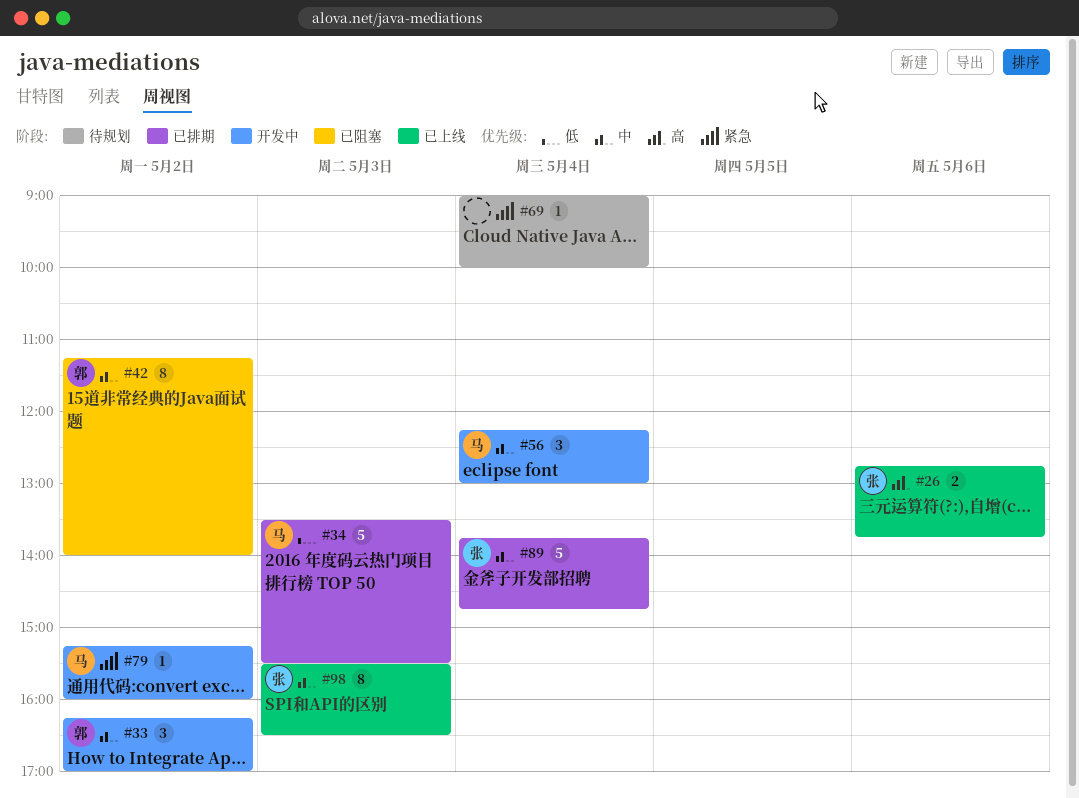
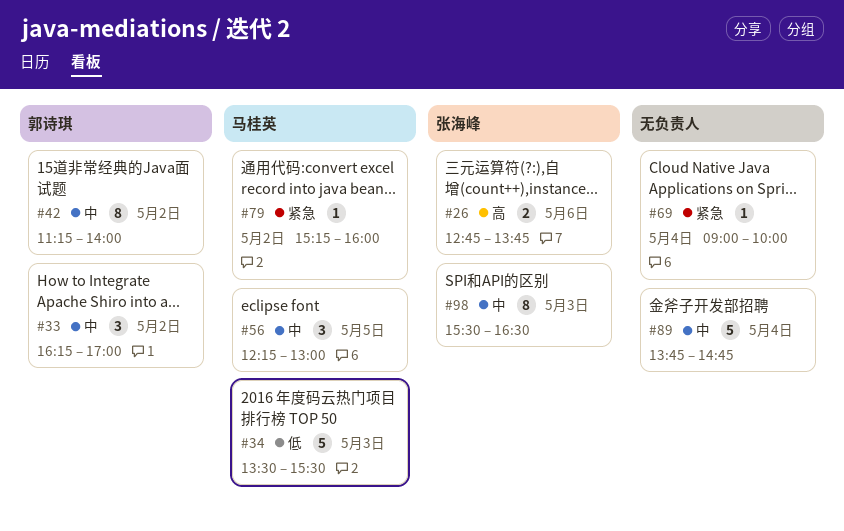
#56, day: May 4 -> May 5
#89, owner: 张海峰 -> none

